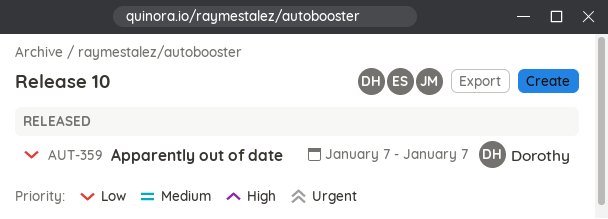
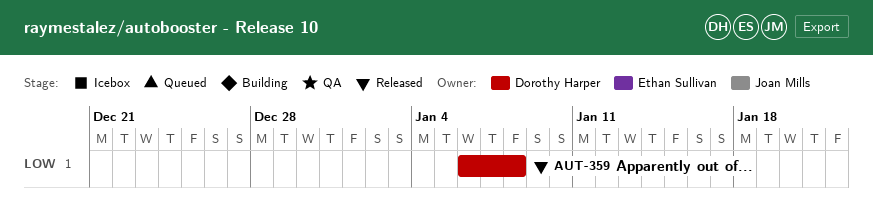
AUT-359, start: Jan 7 -> Jan 6
AUT-359, due: Jan 7 -> Jan 8

